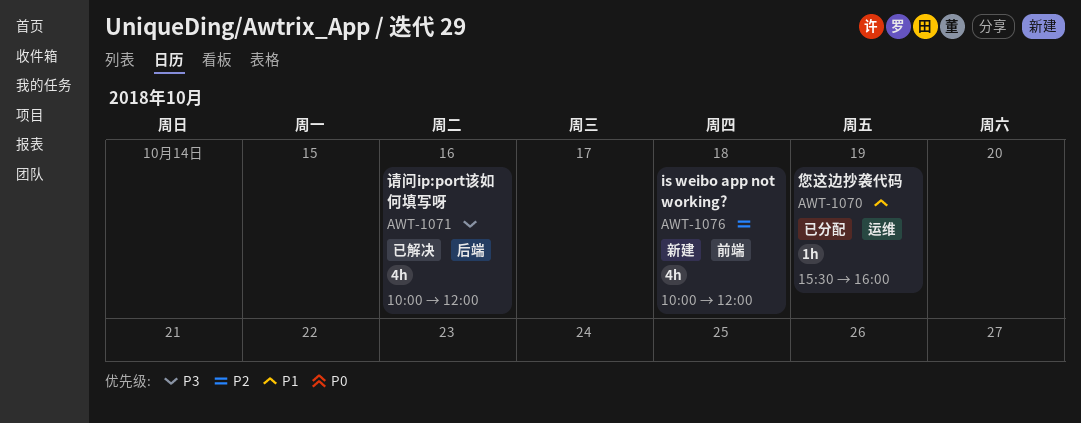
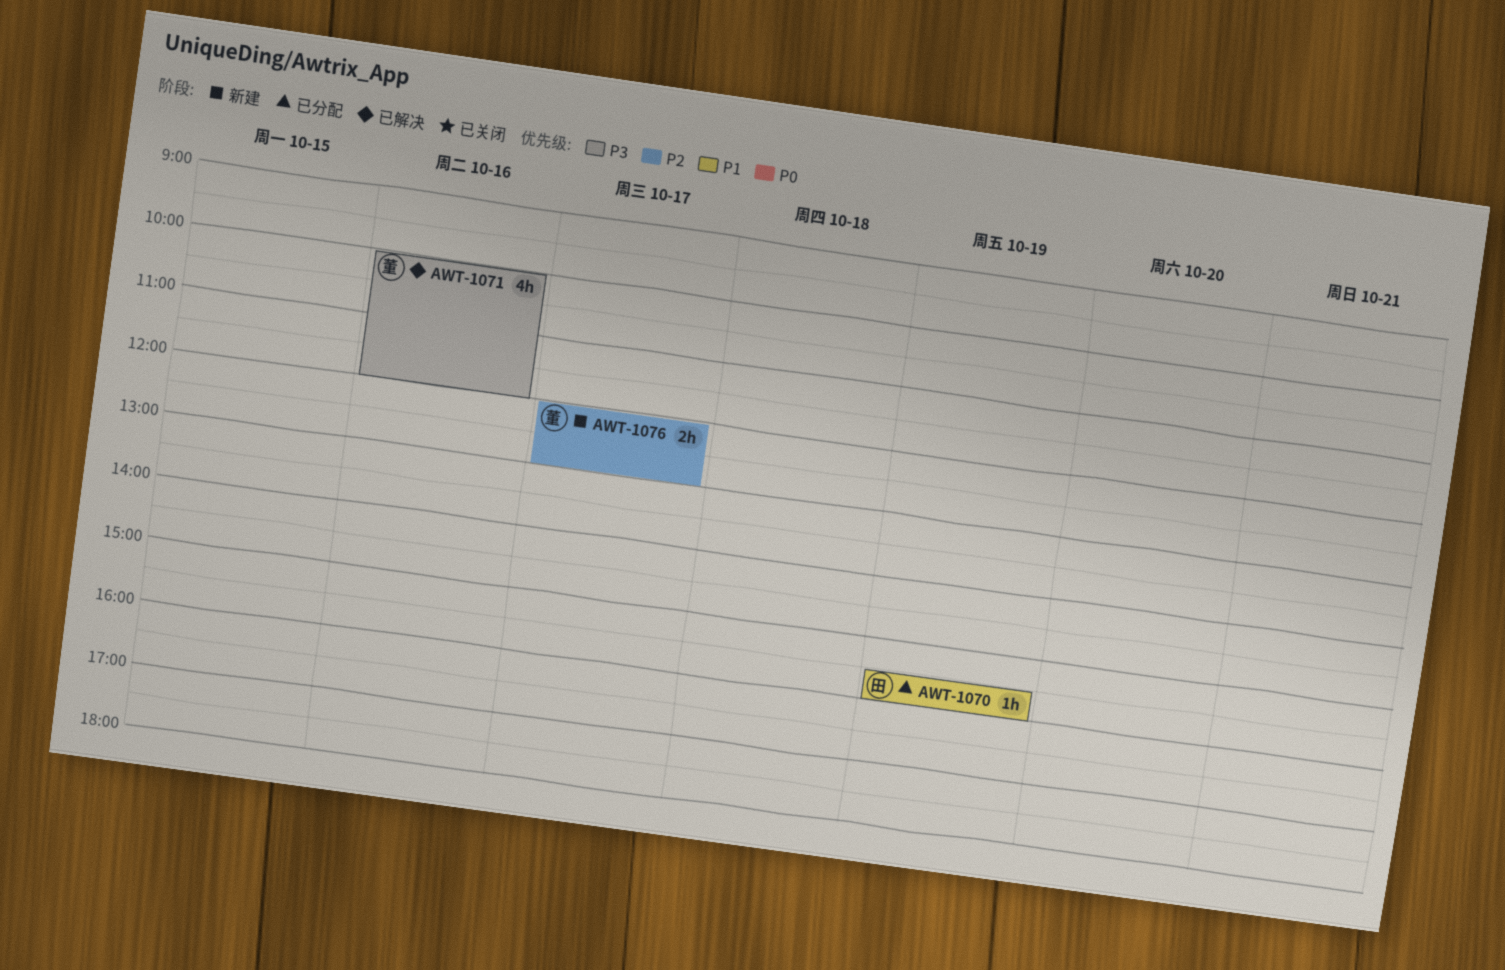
AWT-1076, estimate: 4h -> 2h
AWT-1076, day: Oct 18 -> Oct 17
AWT-1076, begins: 10:00 -> 12:00
AWT-1076, ends: 12:00 -> 13:00

